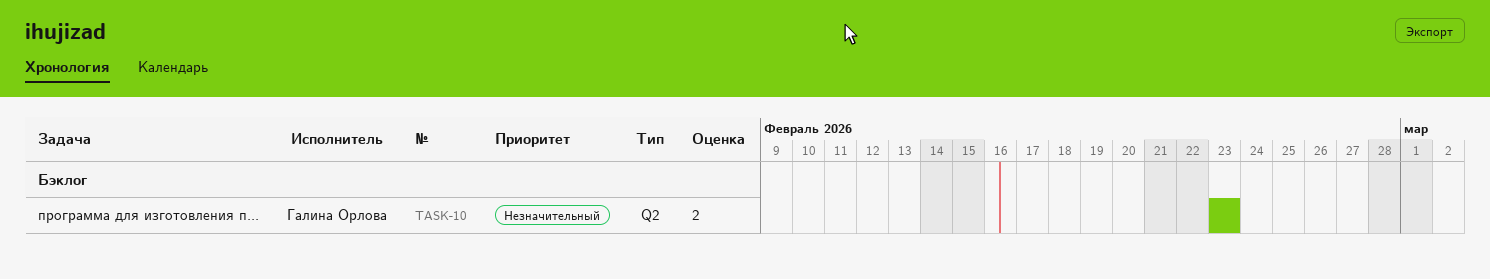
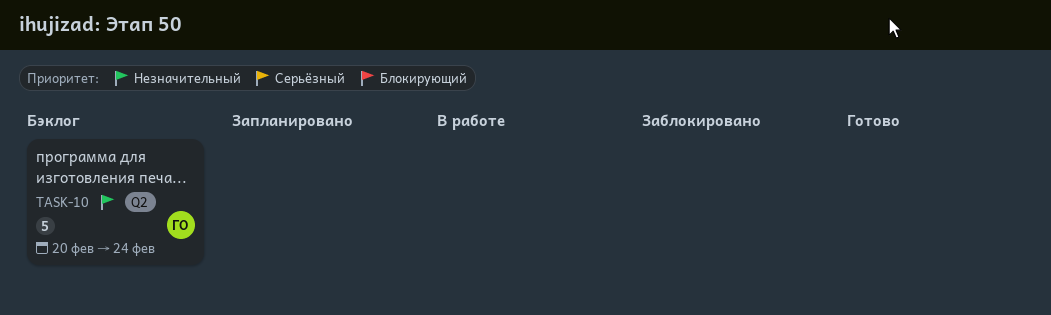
TASK-10, estimate: 2 -> 5
TASK-10, start: Feb 23 -> Feb 20
TASK-10, due: Feb 23 -> Feb 24

